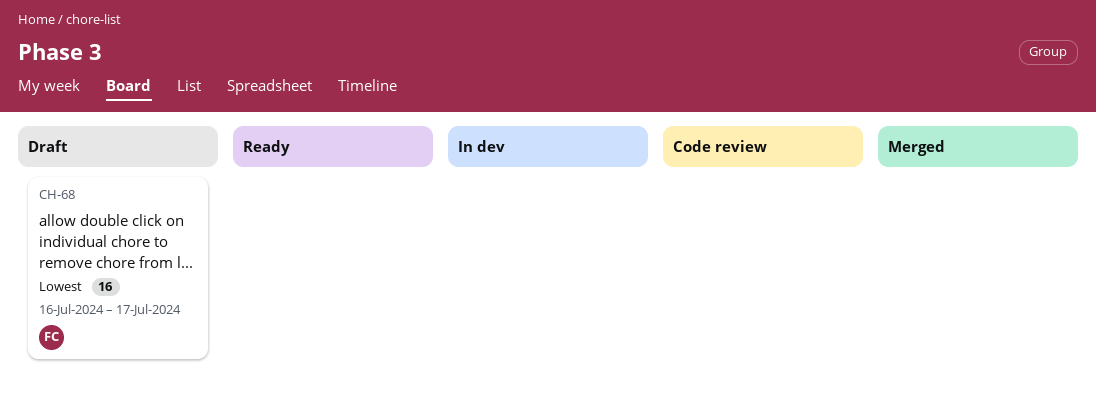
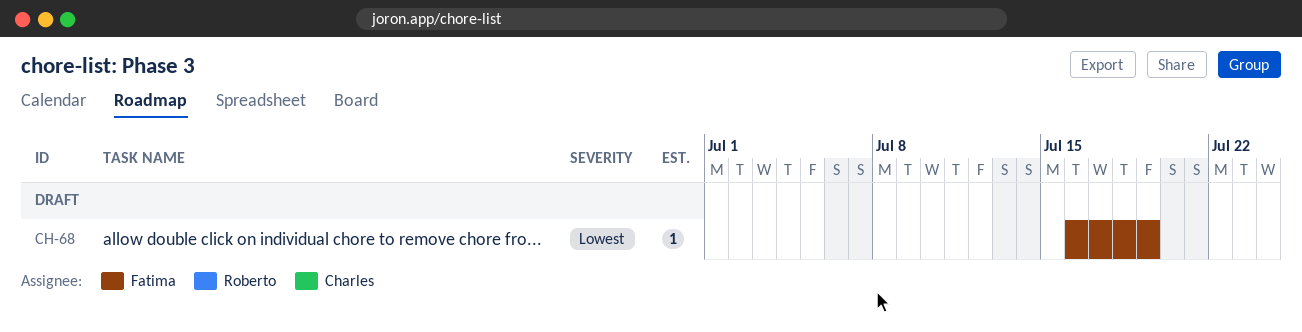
CH-68, estimate: 16 -> 1
CH-68, due: Jul 17 -> Jul 19

